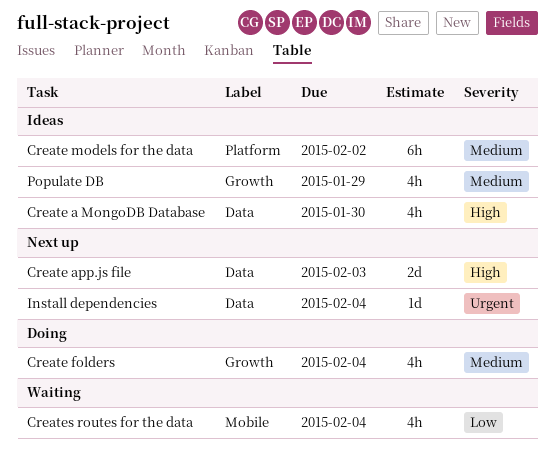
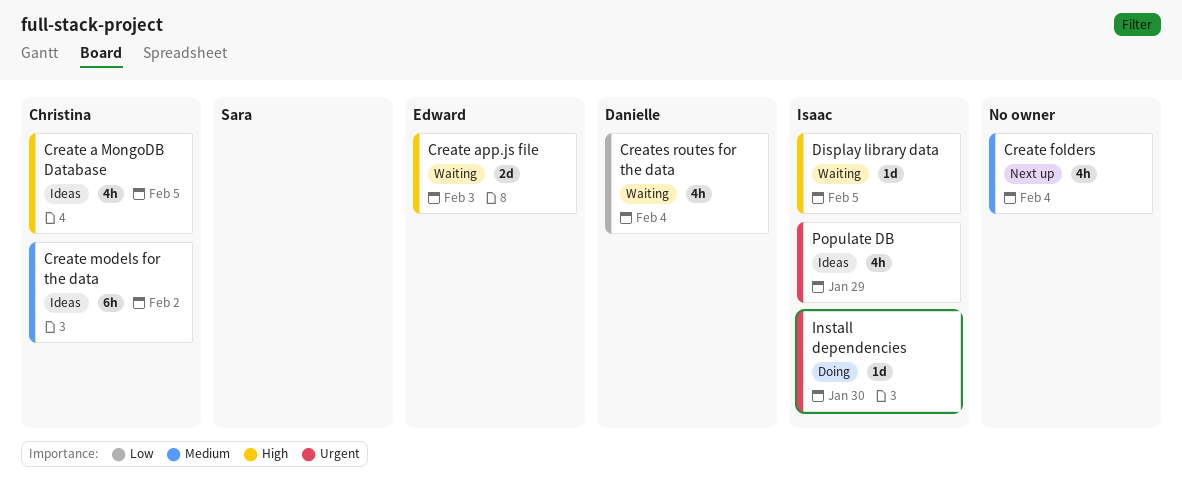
Create a MongoDB Database, due: Jan 30 -> Feb 5
Create app.js file, status: Next up -> Waiting
Create folders, status: Doing -> Next up
Display library data: none -> present
Install dependencies, status: Next up -> Doing
Install dependencies, due: Feb 4 -> Jan 30
Populate DB, priority: Medium -> Urgent

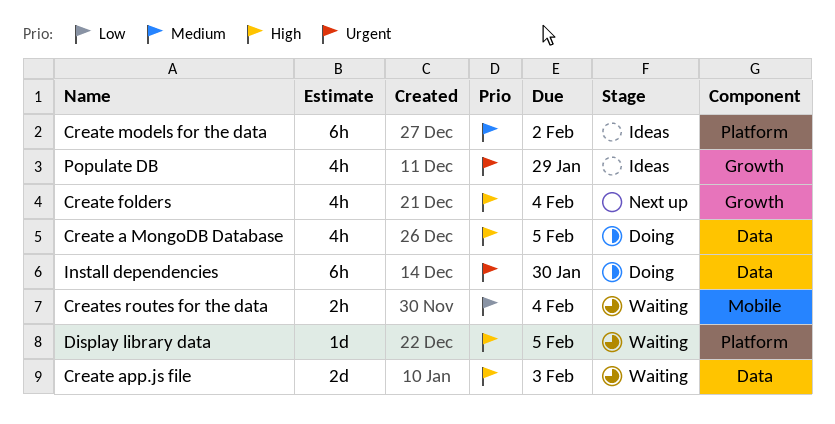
Create a MongoDB Database, status: Ideas -> Doing
Create folders, priority: Medium -> High
Creates routes for the data, estimate: 4h -> 2h
Install dependencies, estimate: 1d -> 6h

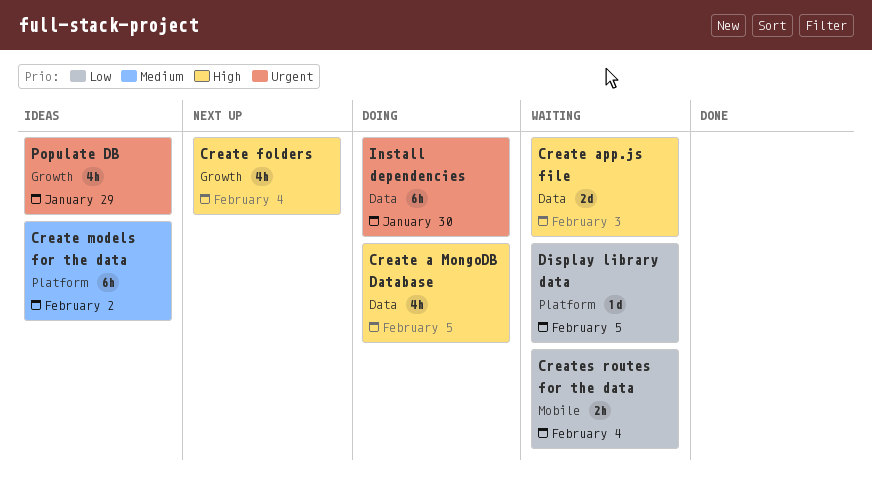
Display library data, priority: High -> Low

